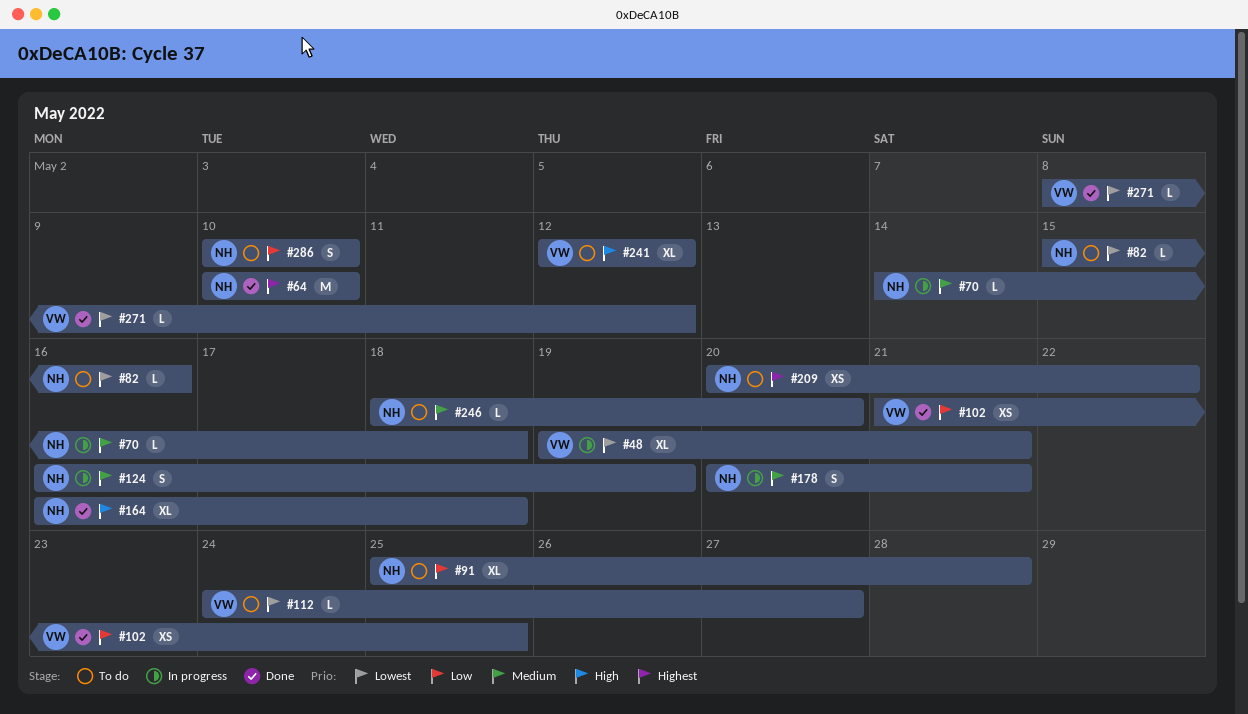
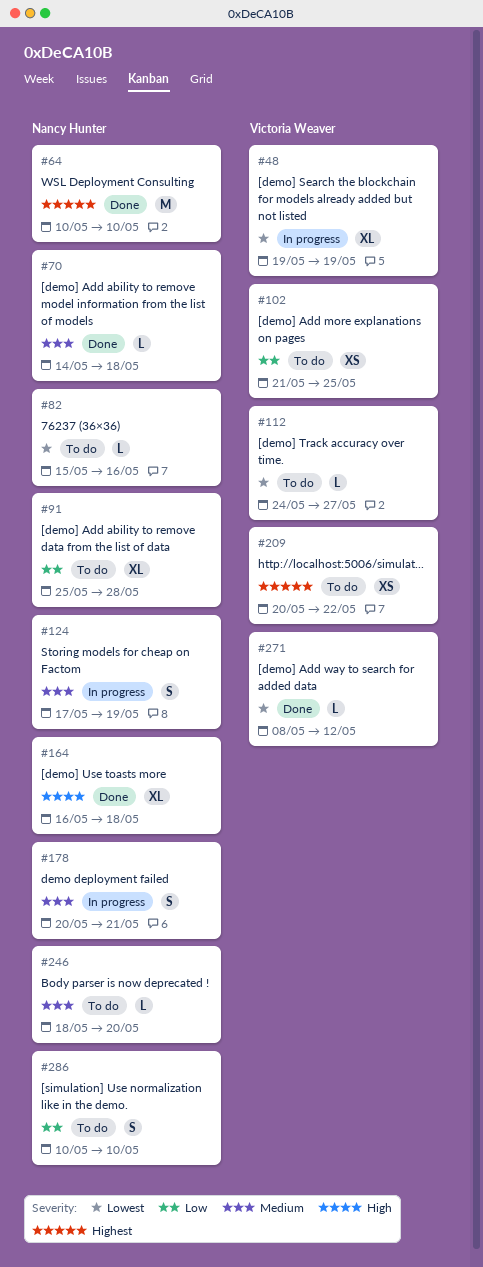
#48, due: May 21 -> May 19
#70, status: In progress -> Done
#102, status: Done -> To do
#124, start: May 16 -> May 17
#209, owner: Nancy Hunter -> Victoria Weaver
#241: present -> none

